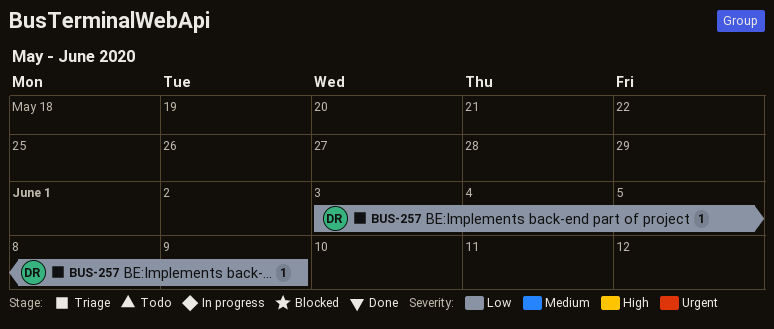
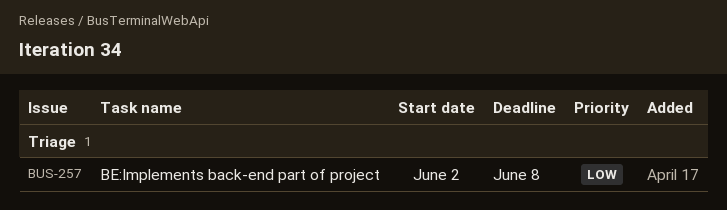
BUS-257, start: Jun 3 -> Jun 2
BUS-257, due: Jun 9 -> Jun 8

